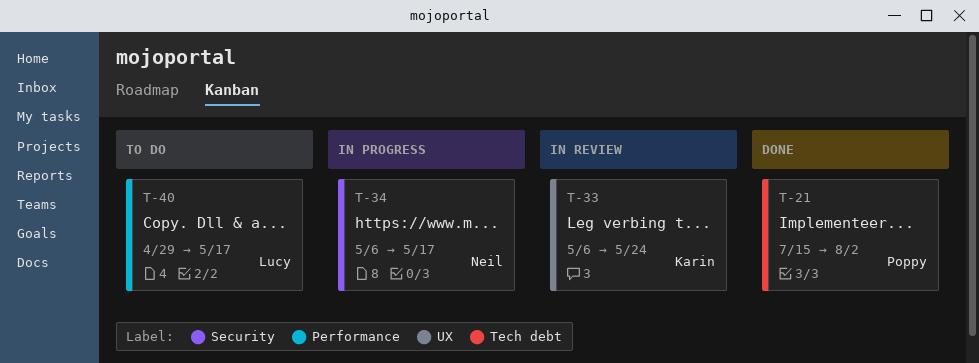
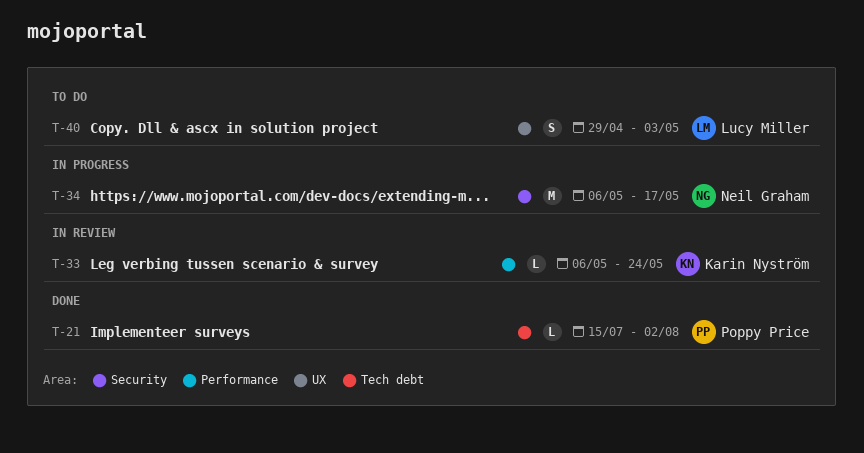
T-33, label: UX -> Performance
T-40, label: Performance -> UX
T-40, due: May 17 -> May 3

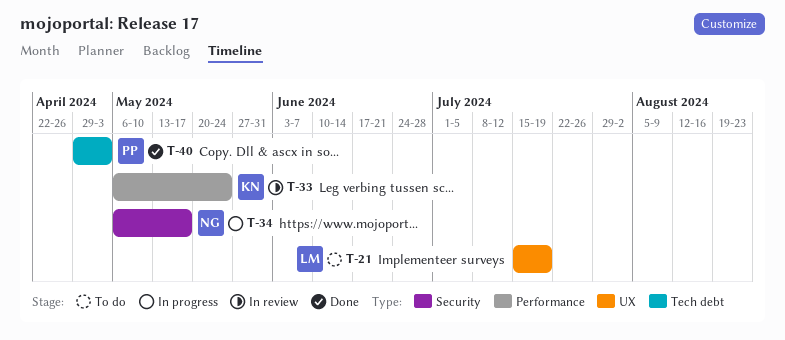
T-21, status: Done -> To do
T-21, owner: Poppy Price -> Lucy Miller
T-21, label: Tech debt -> UX
T-21, due: Aug 2 -> Jul 19
T-40, status: To do -> Done
T-40, owner: Lucy Miller -> Poppy Price
T-40, label: UX -> Tech debt

